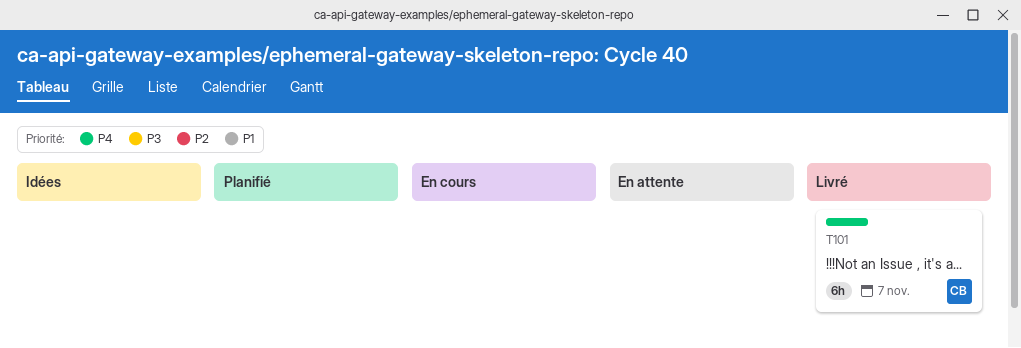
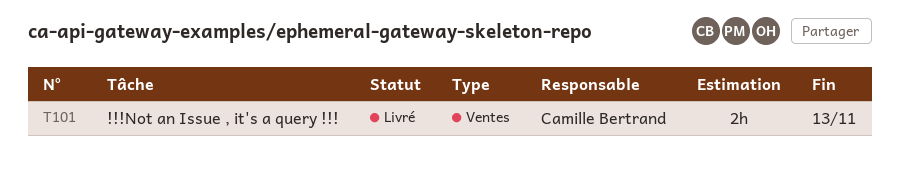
T101, estimate: 6h -> 2h
T101, due: Nov 7 -> Nov 13

